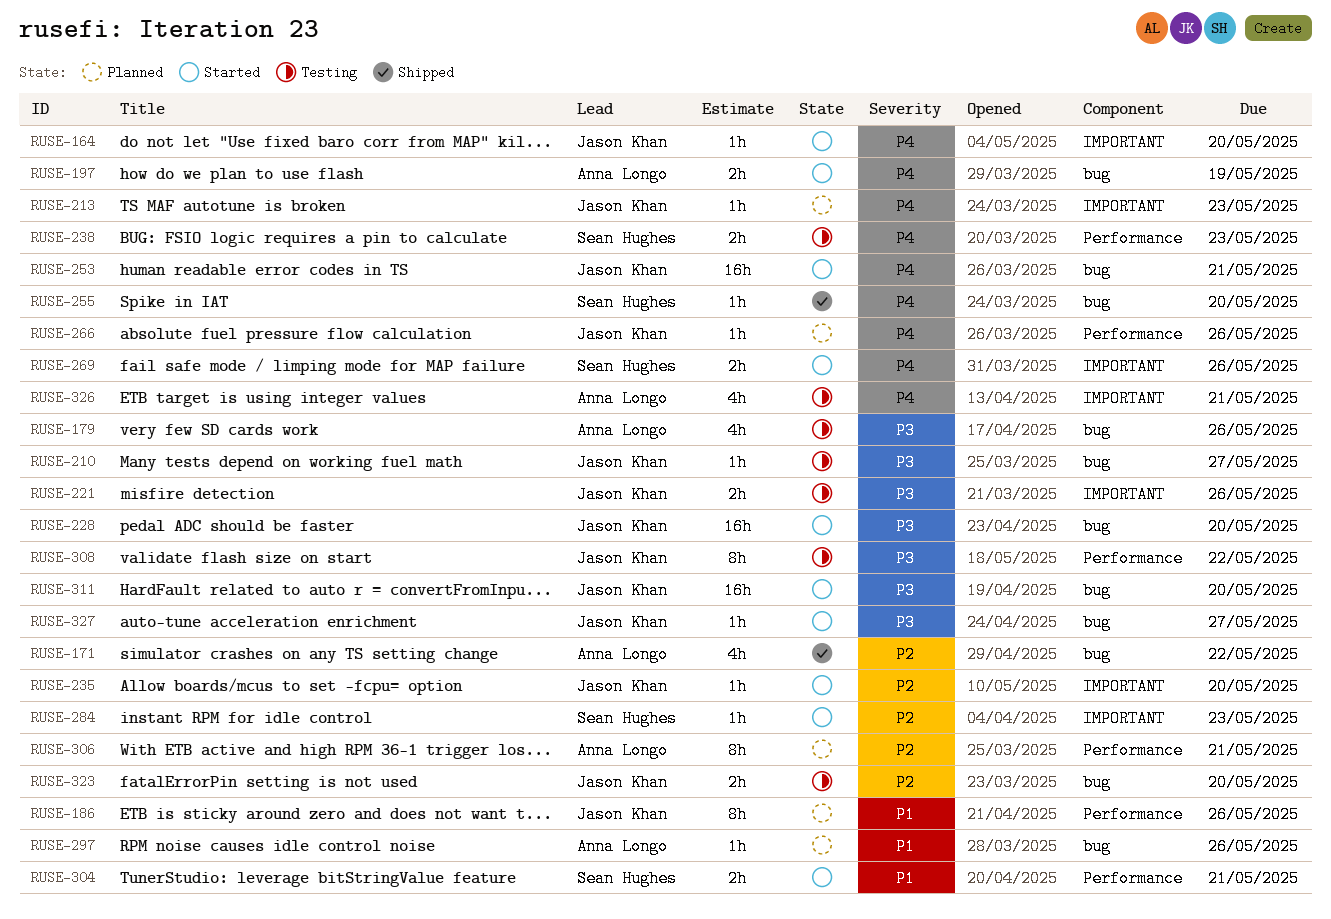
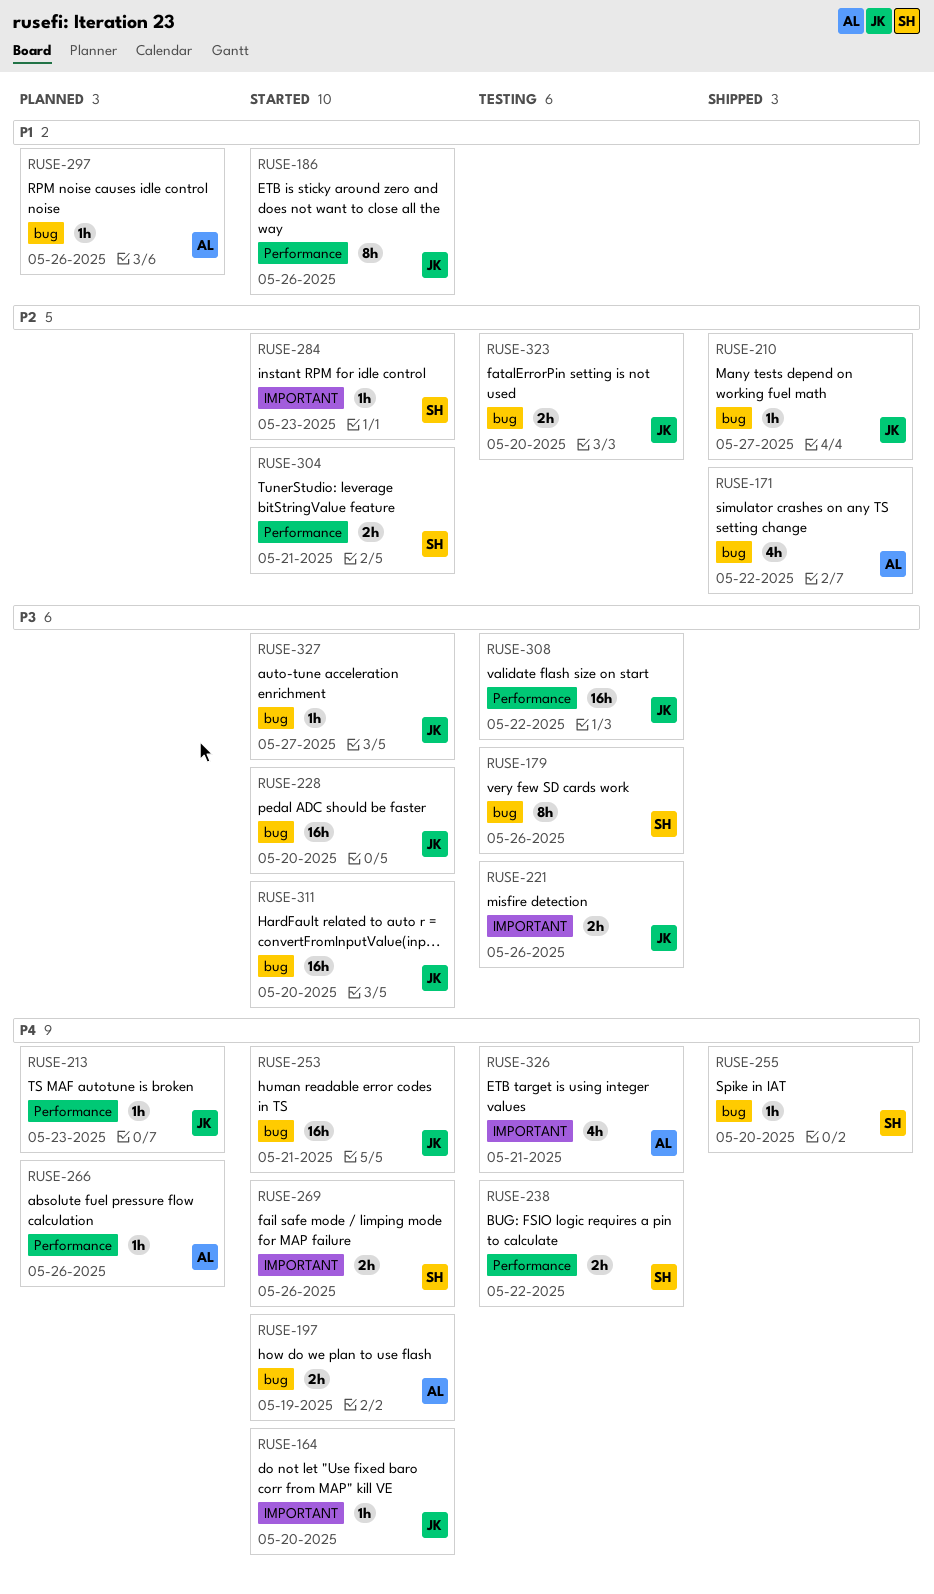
RUSE-179, owner: Anna Longo -> Sean Hughes
RUSE-179, estimate: 4h -> 8h
RUSE-186, status: Planned -> Started
RUSE-210, status: Testing -> Shipped
RUSE-210, priority: P3 -> P2
RUSE-213, label: IMPORTANT -> Performance
RUSE-235: present -> none
RUSE-238, due: May 23 -> May 22
RUSE-266, owner: Jason Khan -> Anna Longo
RUSE-304, priority: P1 -> P2
RUSE-306: present -> none
RUSE-308, estimate: 8h -> 16h

